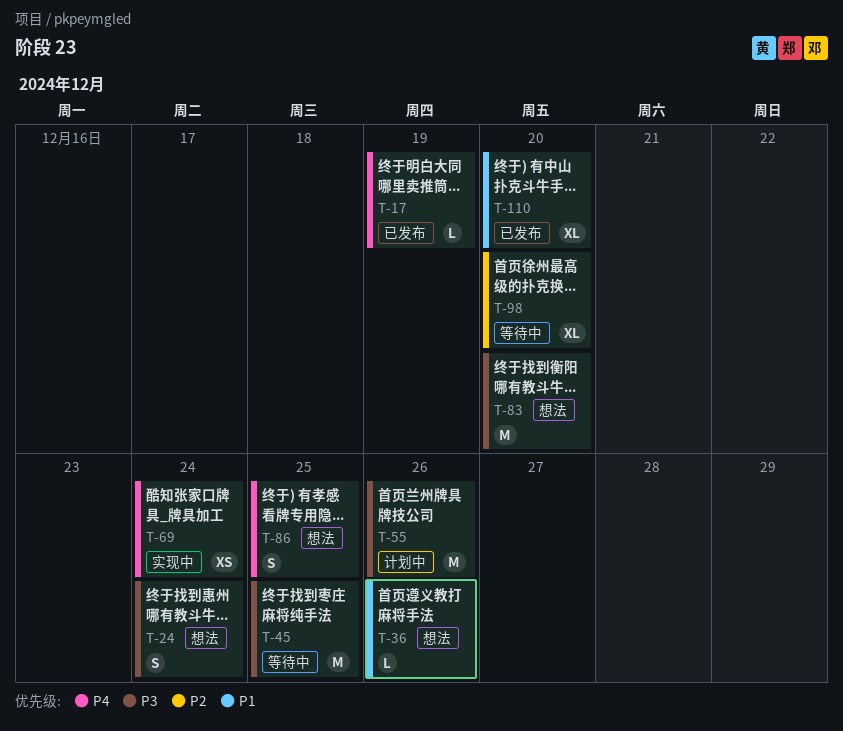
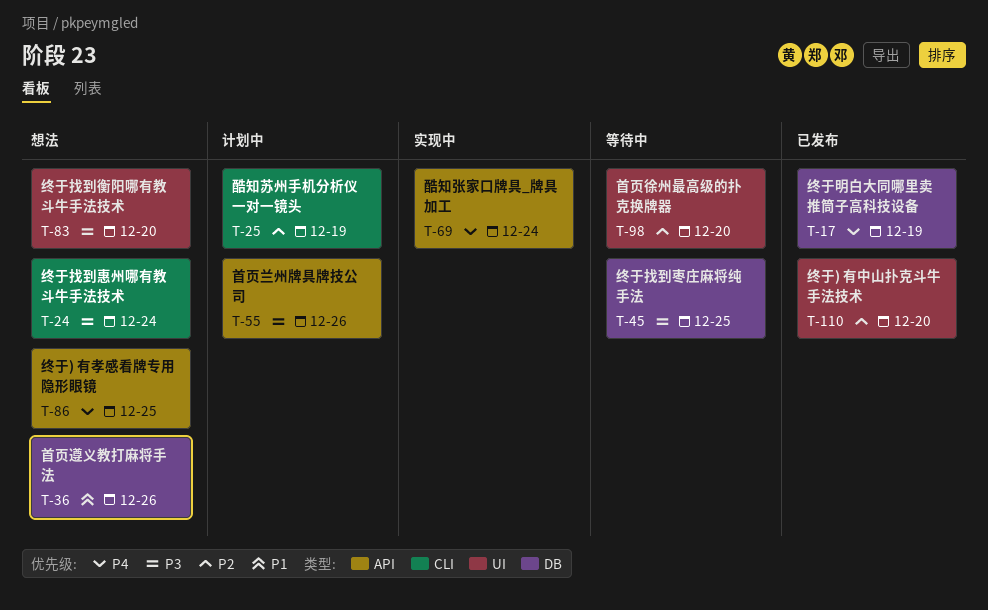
T-25: none -> present
T-110, priority: P1 -> P2

